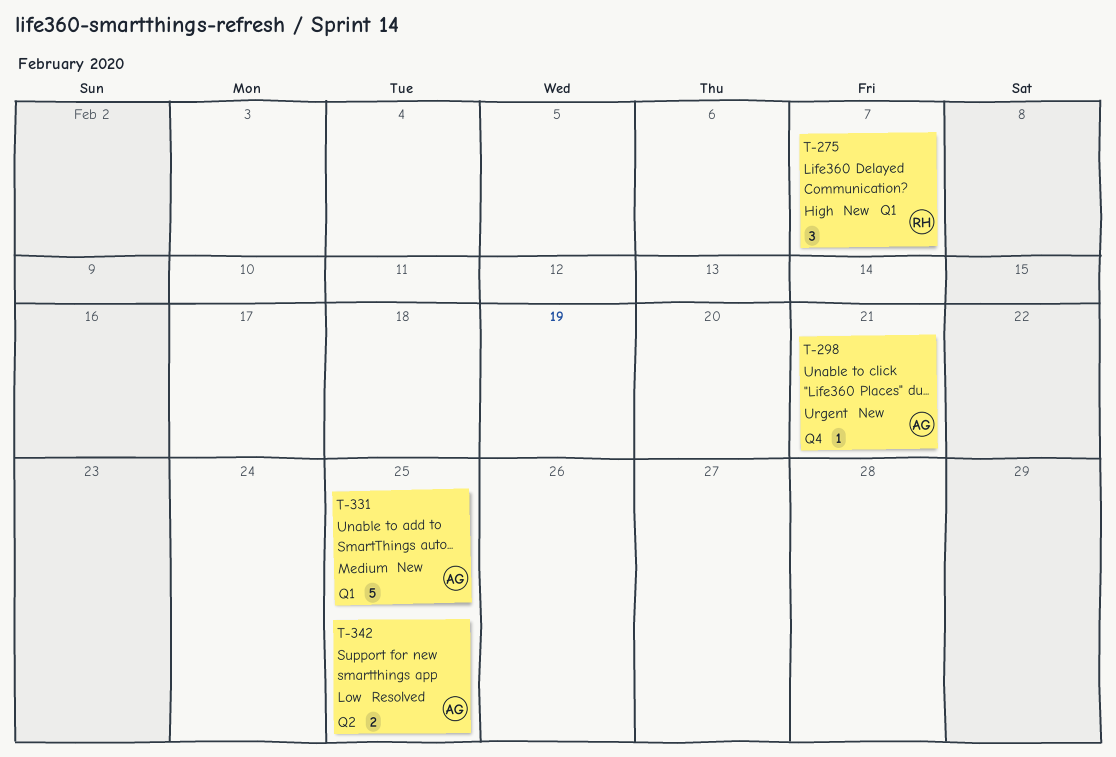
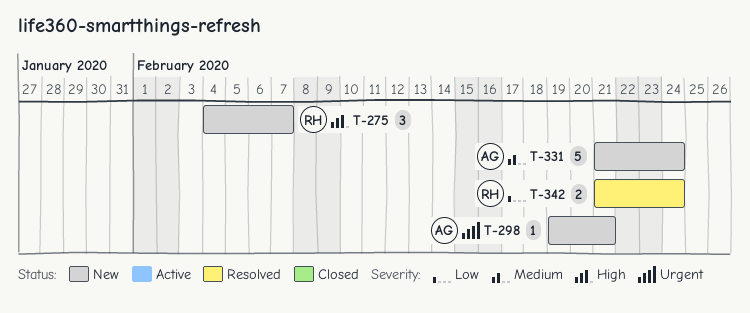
T-331, due: Feb 25 -> Feb 24
T-342, owner: AG -> RH
T-342, due: Feb 25 -> Feb 24

